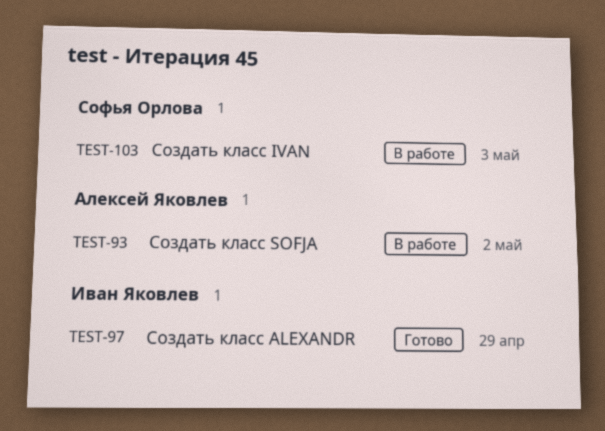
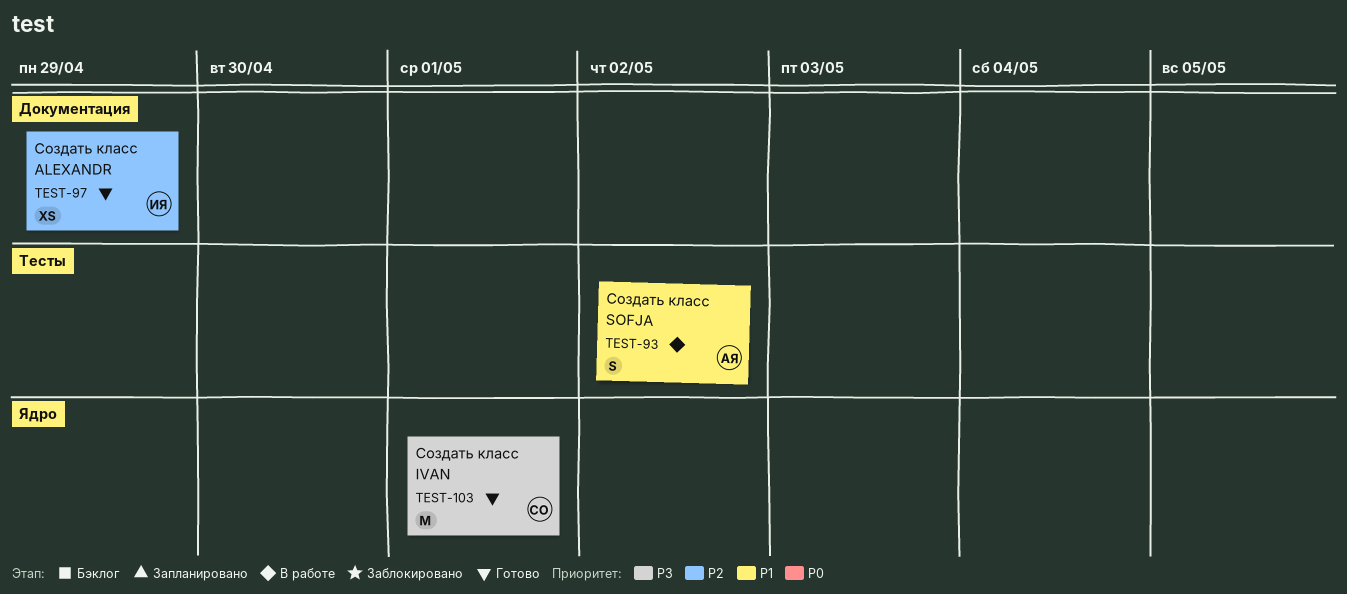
TEST-103, status: В работе -> Готово
TEST-103, due: May 3 -> May 1

